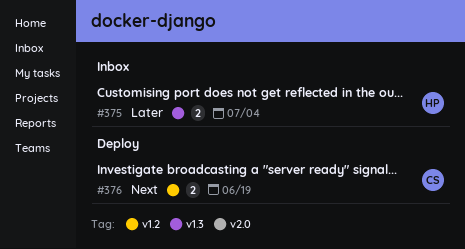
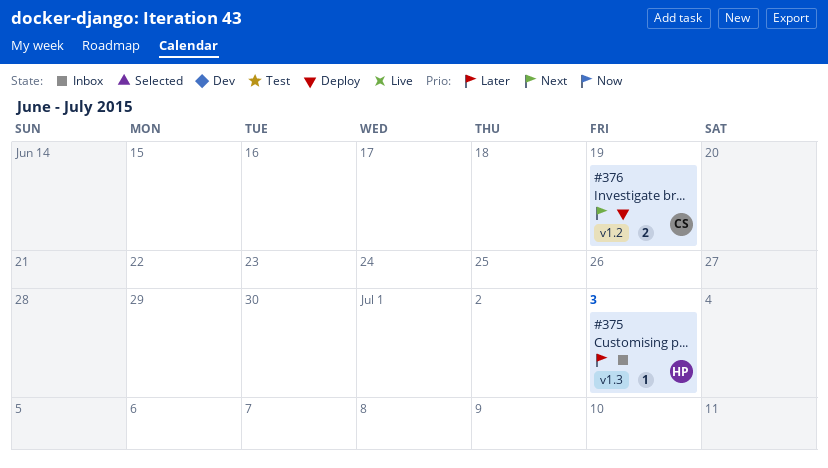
#375, estimate: 2 -> 1
#375, due: Jul 4 -> Jul 3

